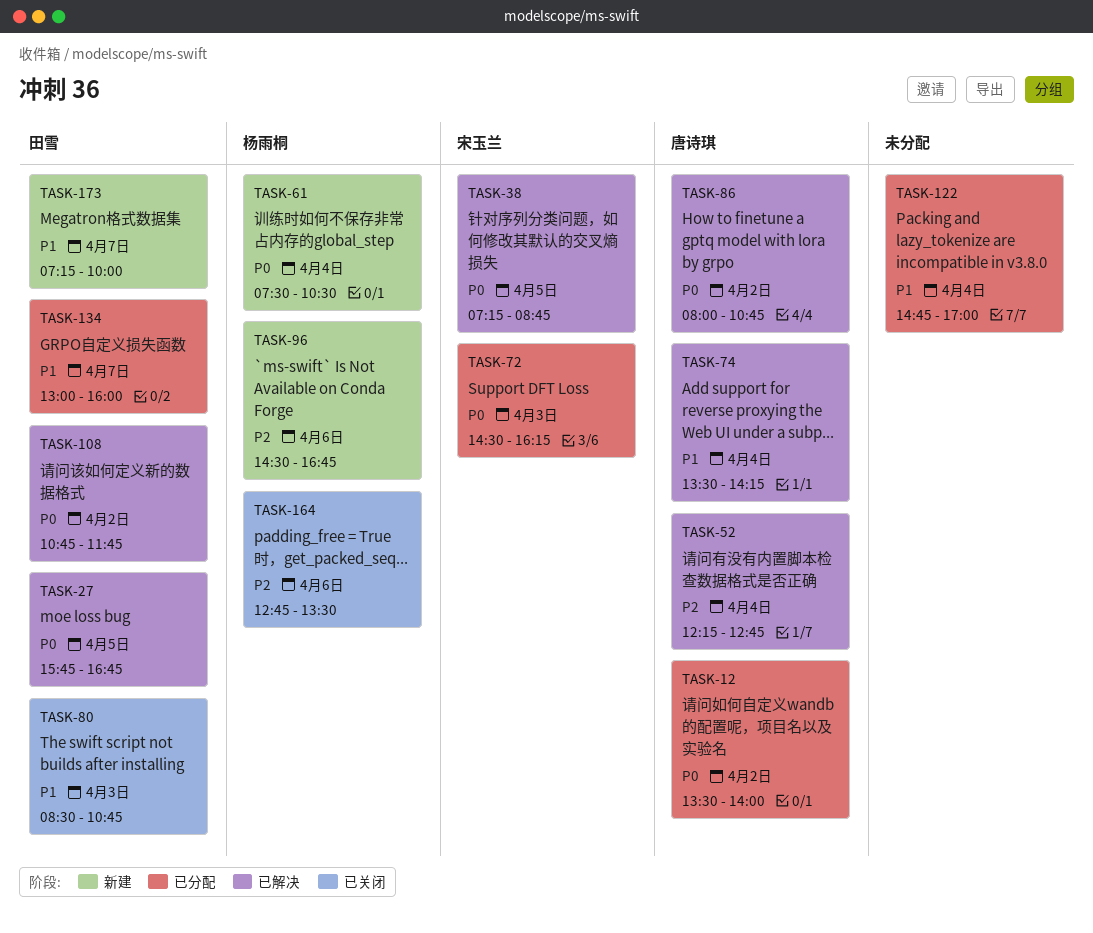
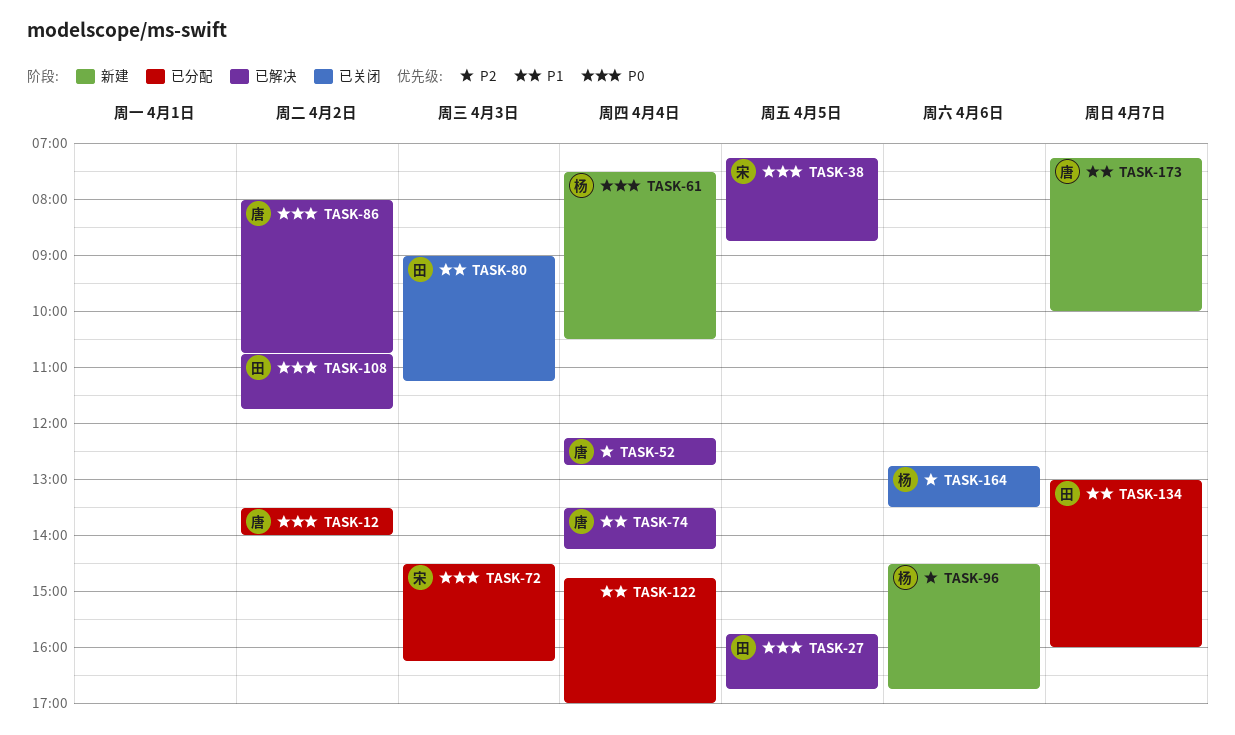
TASK-80, begins: 08:30 -> 09:00
TASK-80, ends: 10:45 -> 11:15
TASK-173, owner: 田雪 -> 唐诗琪

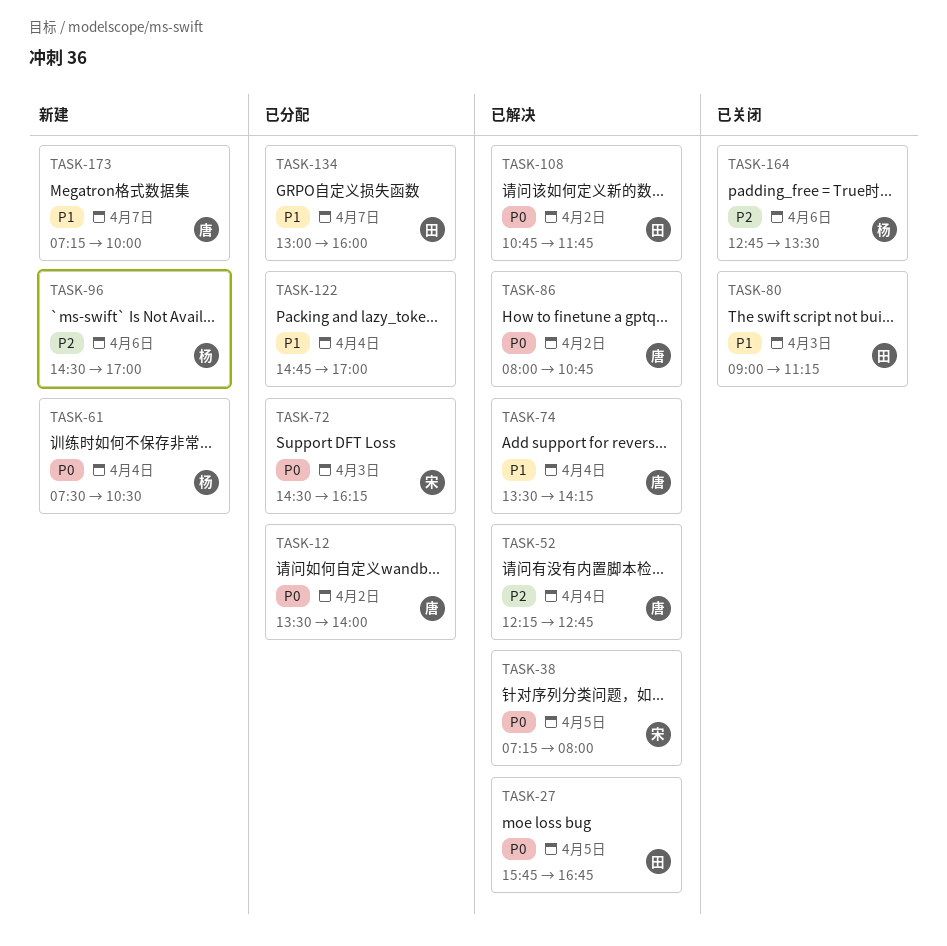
TASK-38, ends: 08:45 -> 08:00
TASK-96, ends: 16:45 -> 17:00

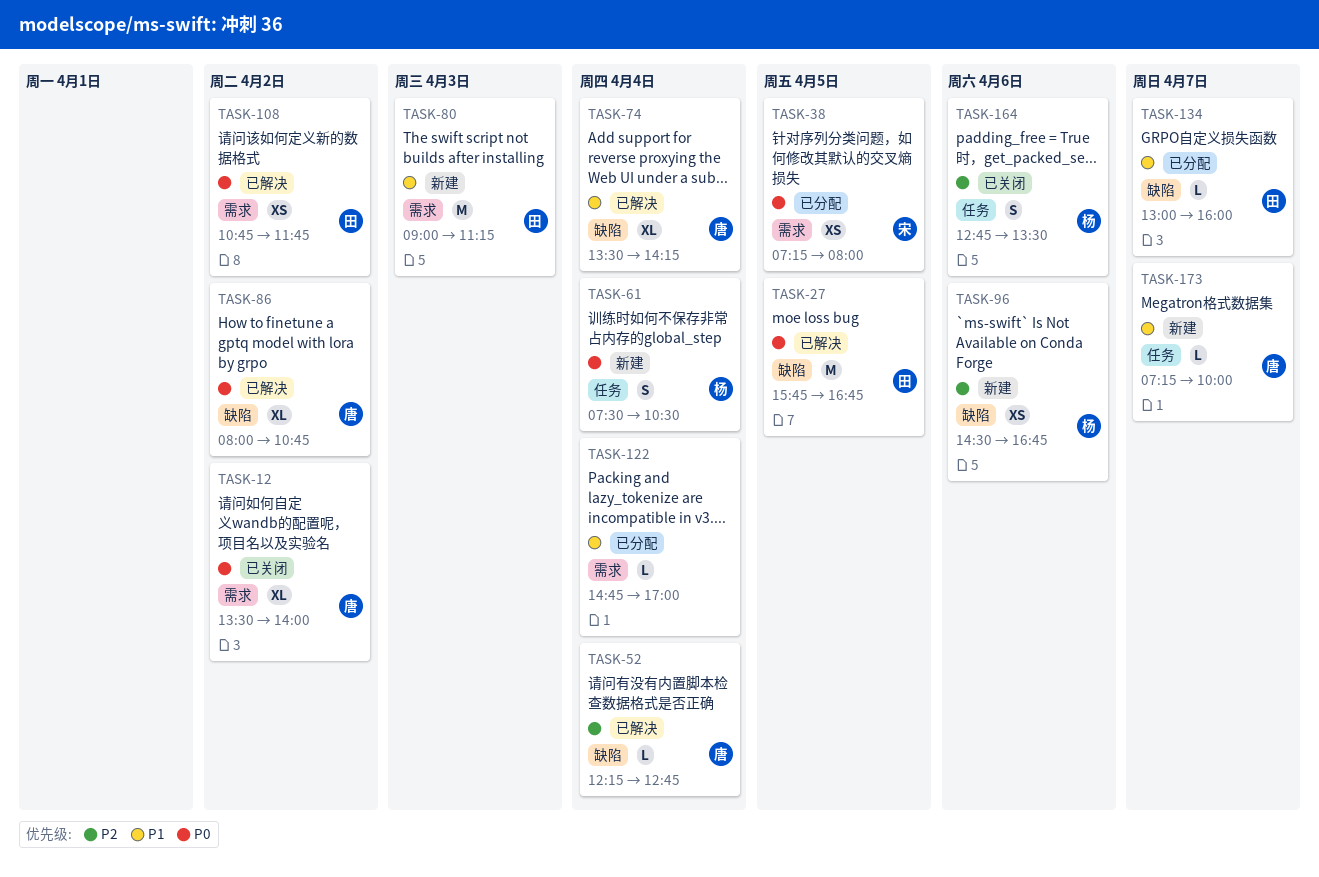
TASK-12, status: 已分配 -> 已关闭
TASK-38, status: 已解决 -> 已分配
TASK-72: present -> none
TASK-80, status: 已关闭 -> 新建
TASK-96, ends: 17:00 -> 16:45

